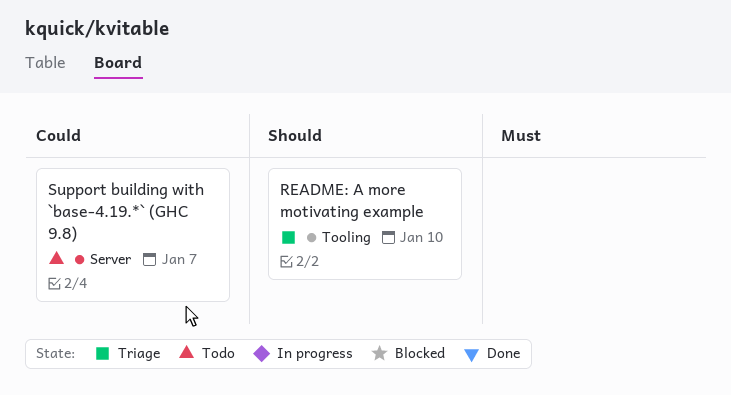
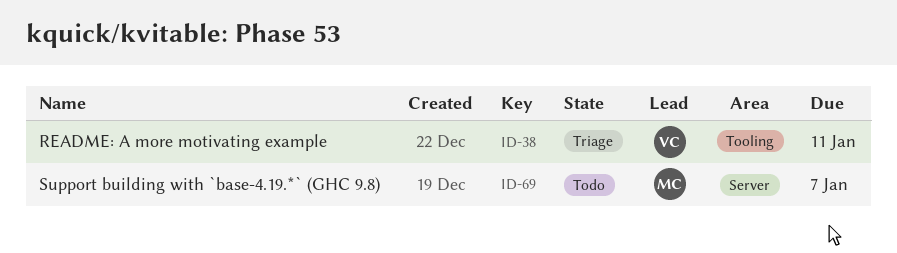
README: A more motivating example, due: Jan 10 -> Jan 11

